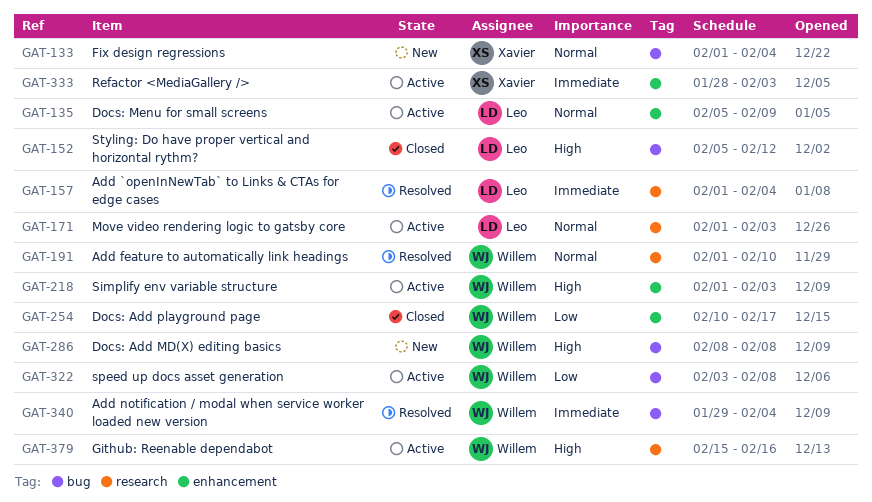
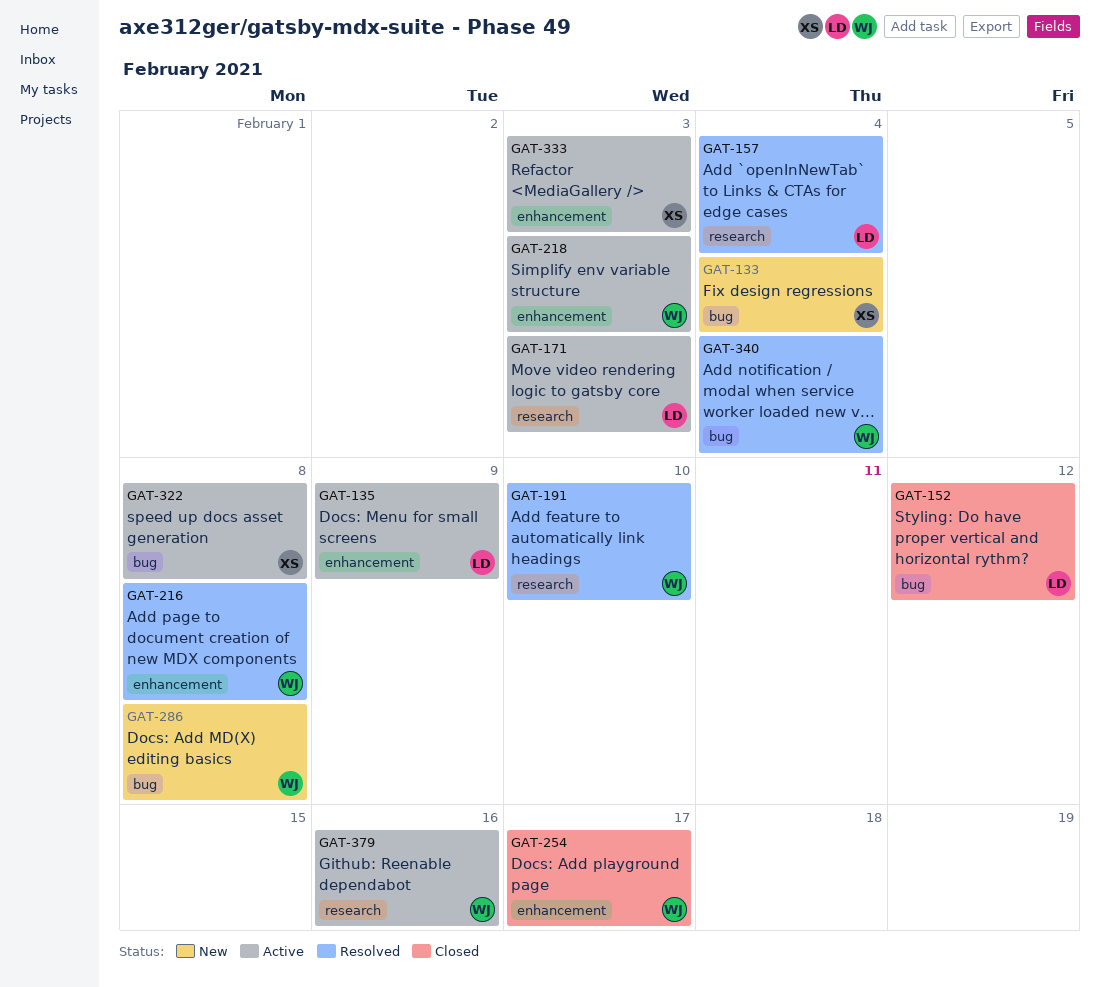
GAT-216: none -> present
GAT-322, owner: Willem -> Xavier

